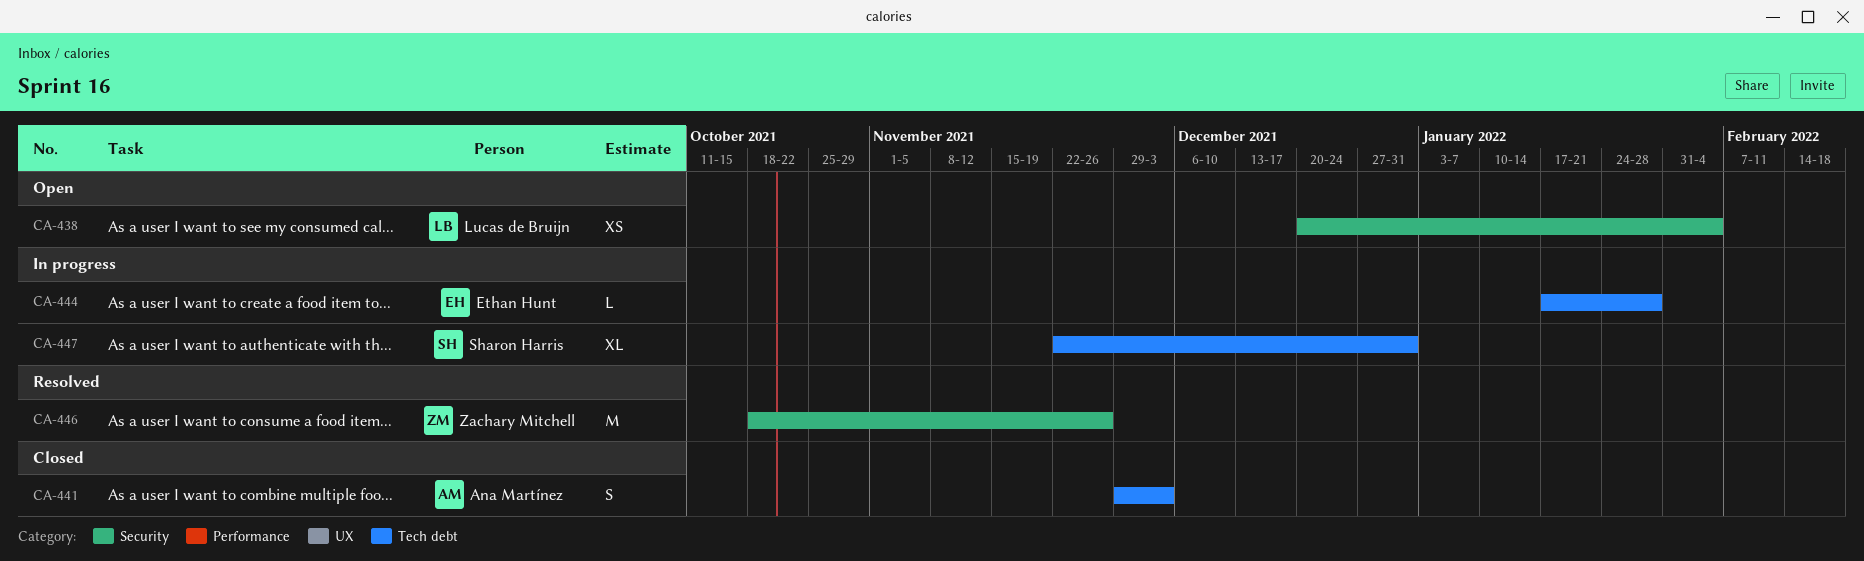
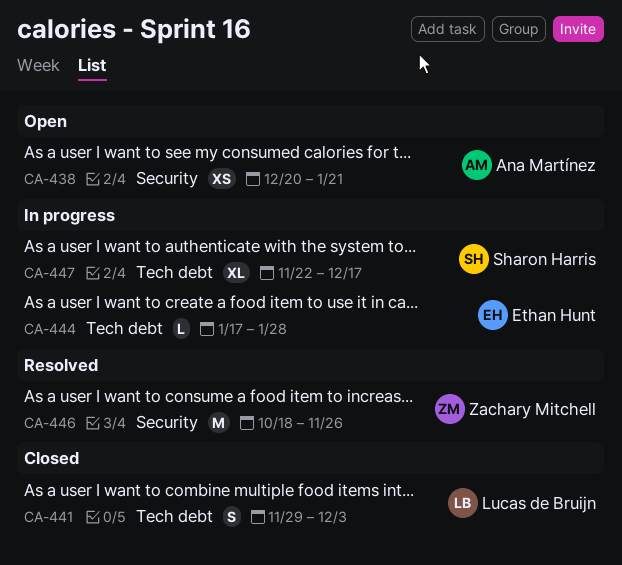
CA-438, owner: Lucas de Bruijn -> Ana Martínez
CA-438, due: Feb 4 -> Jan 21
CA-441, owner: Ana Martínez -> Lucas de Bruijn
CA-447, due: Dec 31 -> Dec 17

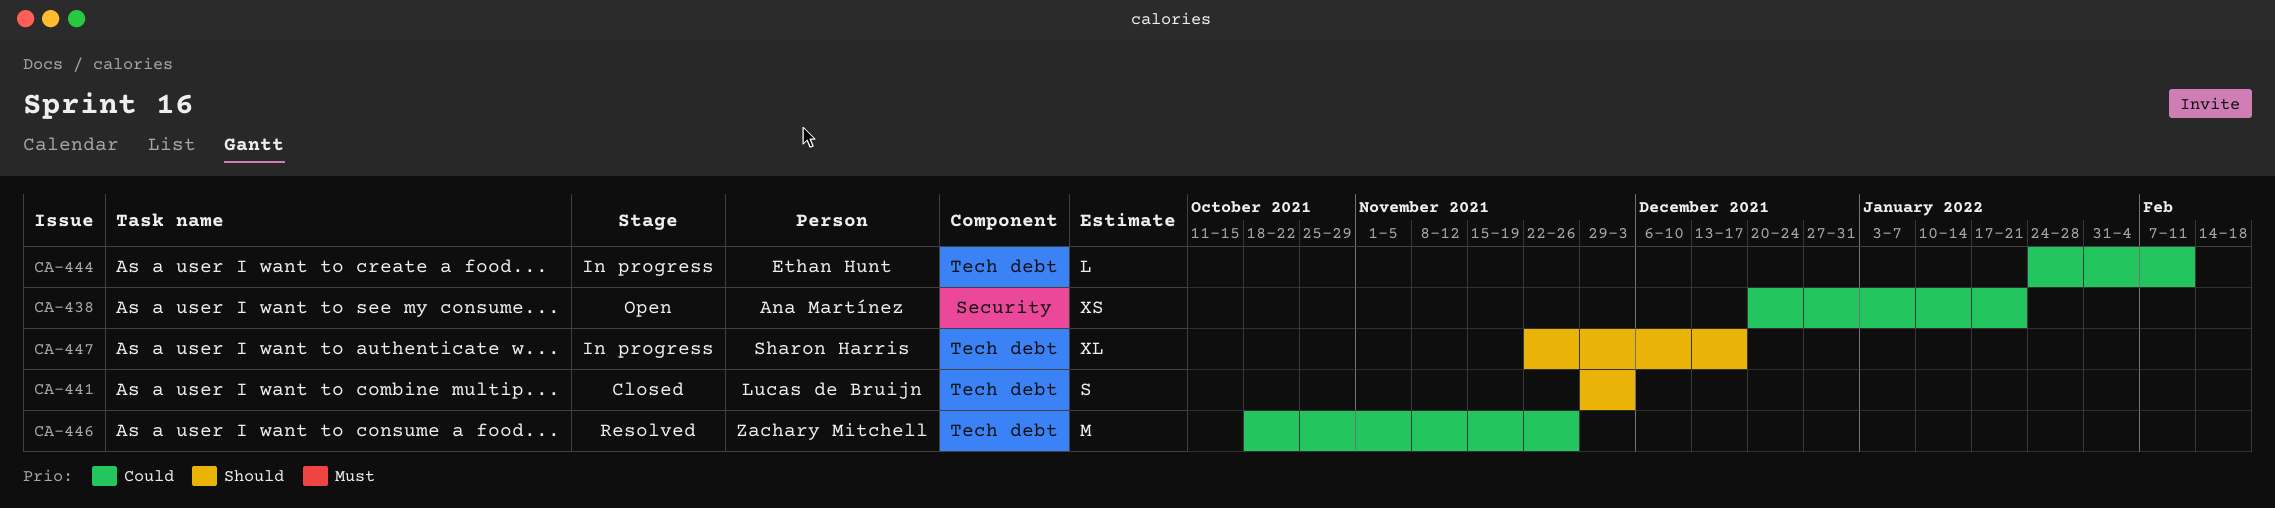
CA-444, start: Jan 17 -> Jan 24
CA-444, due: Jan 28 -> Feb 11
CA-446, label: Security -> Tech debt

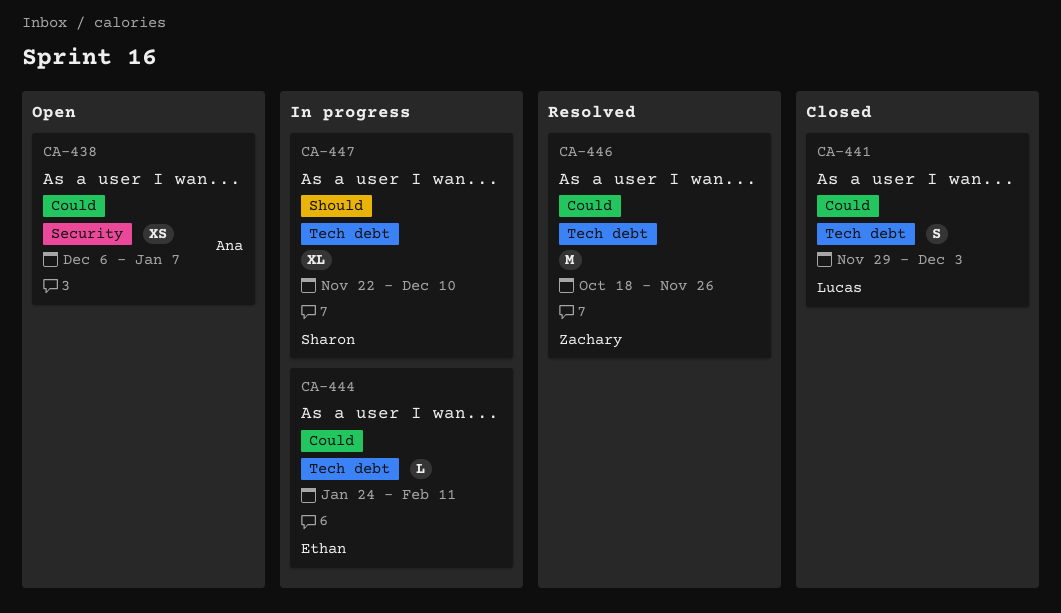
CA-438, start: Dec 20 -> Dec 6
CA-438, due: Jan 21 -> Jan 7
CA-441, priority: Should -> Could
CA-447, due: Dec 17 -> Dec 10

